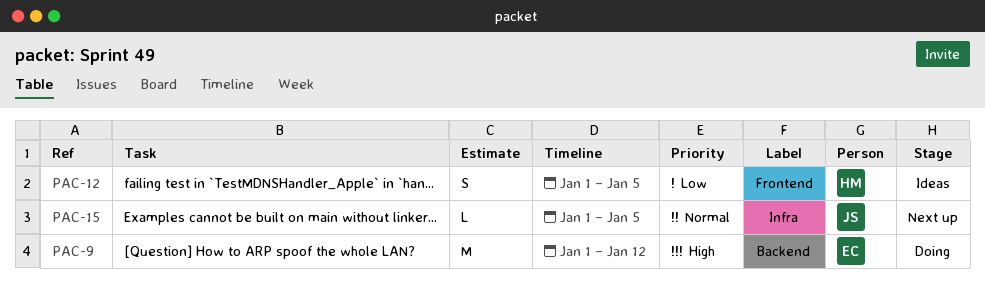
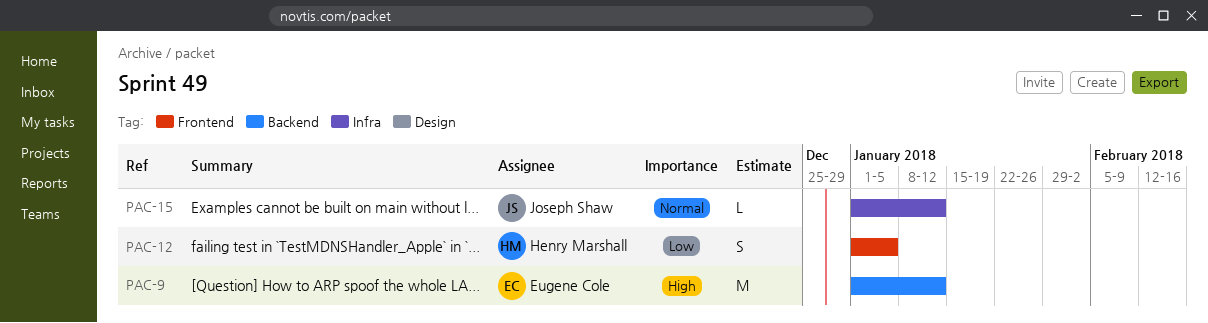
PAC-15, due: Jan 5 -> Jan 12

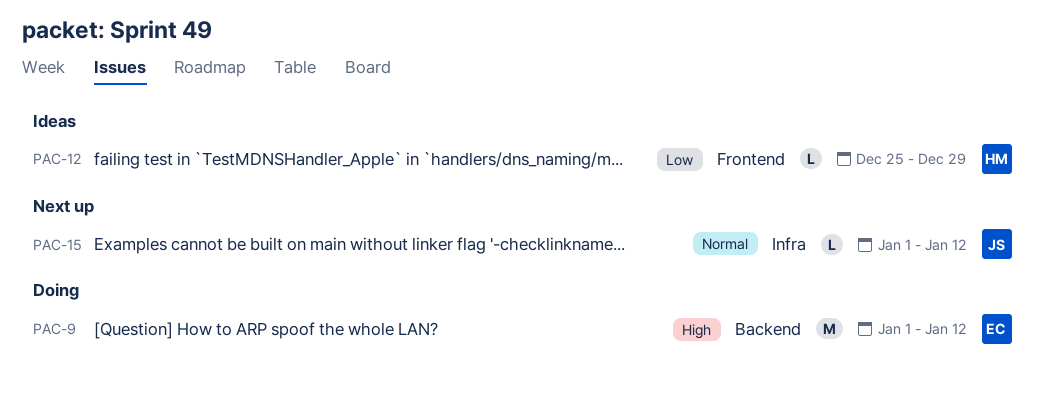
PAC-12, estimate: S -> L
PAC-12, start: Jan 1 -> Dec 25
PAC-12, due: Jan 5 -> Dec 29

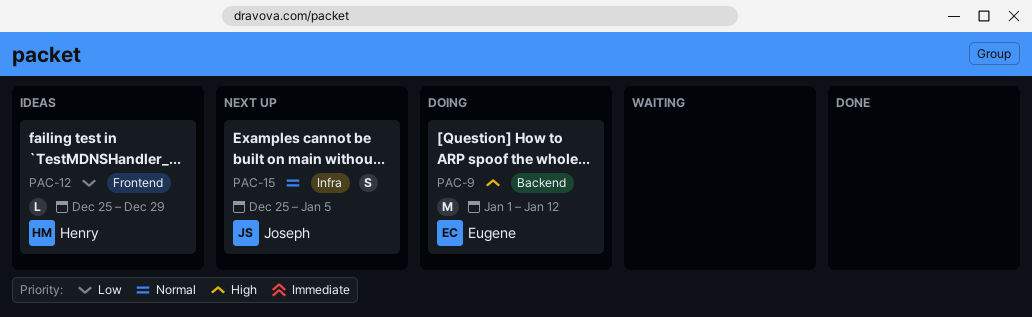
PAC-15, estimate: L -> S
PAC-15, start: Jan 1 -> Dec 25
PAC-15, due: Jan 12 -> Jan 5

